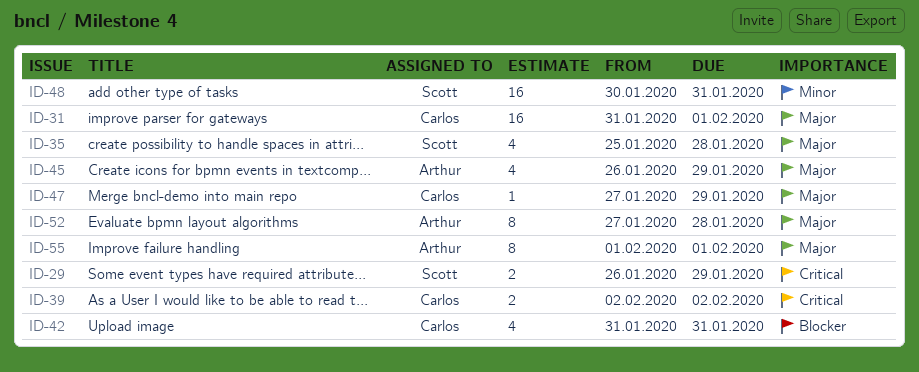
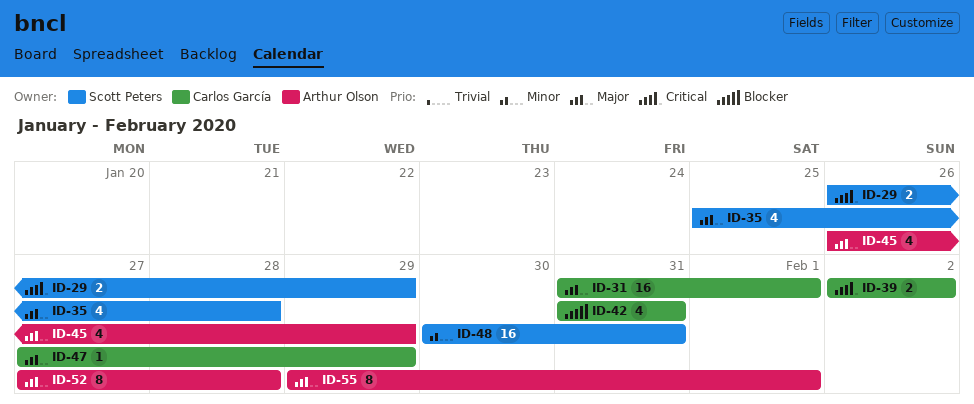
ID-55, start: Feb 1 -> Jan 29

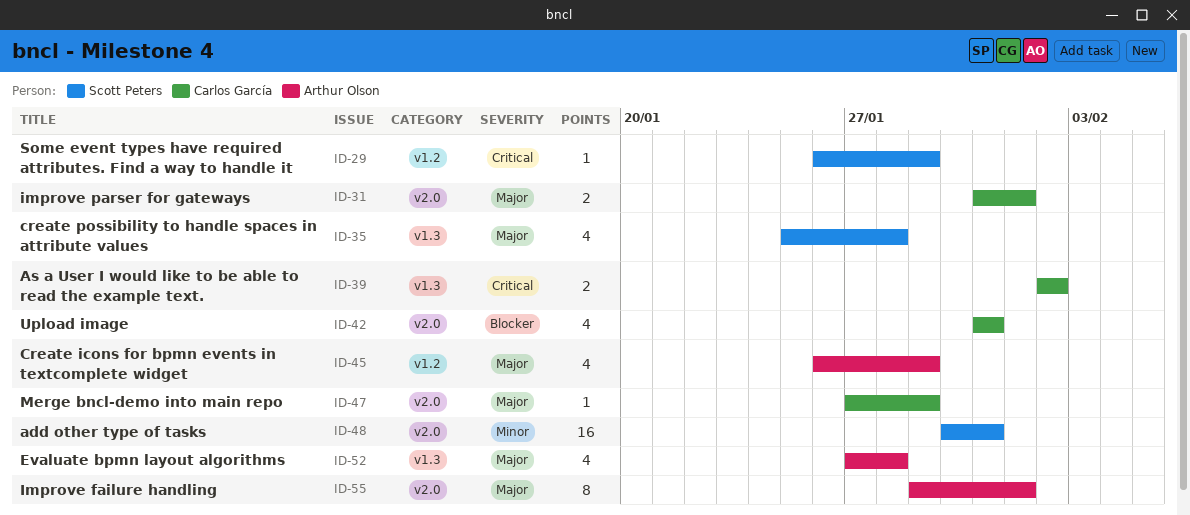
ID-29, estimate: 2 -> 1
ID-31, estimate: 16 -> 2
ID-52, estimate: 8 -> 4

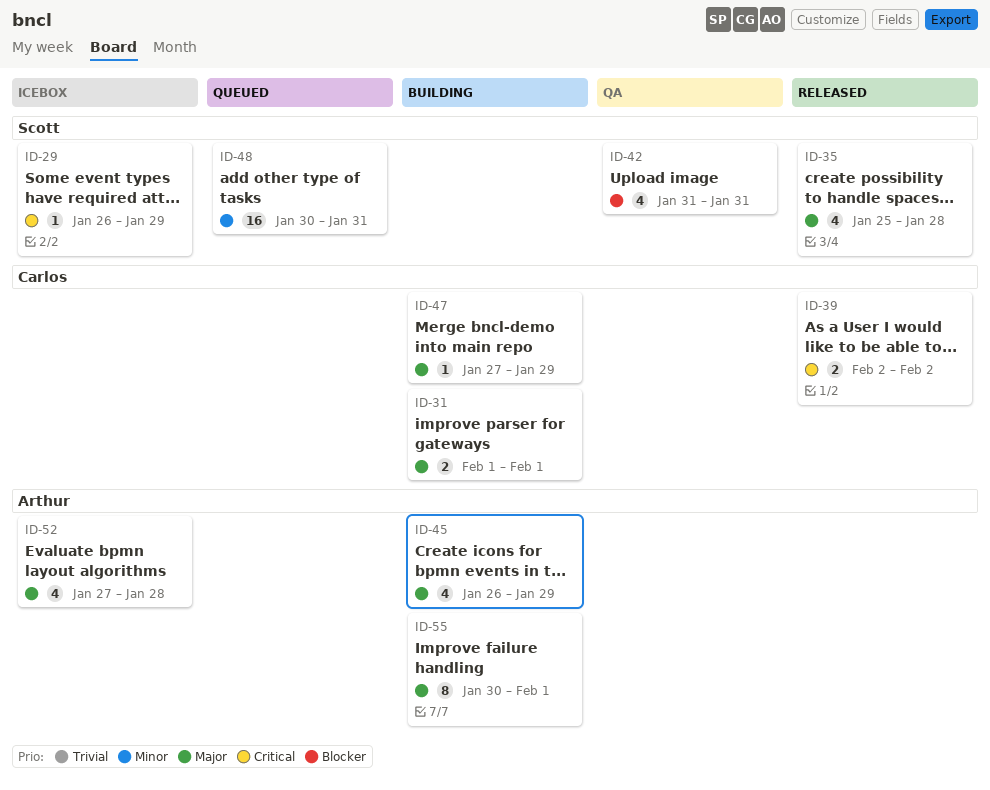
ID-31, start: Jan 31 -> Feb 1
ID-42, owner: Carlos García -> Scott Peters
ID-55, start: Jan 29 -> Jan 30

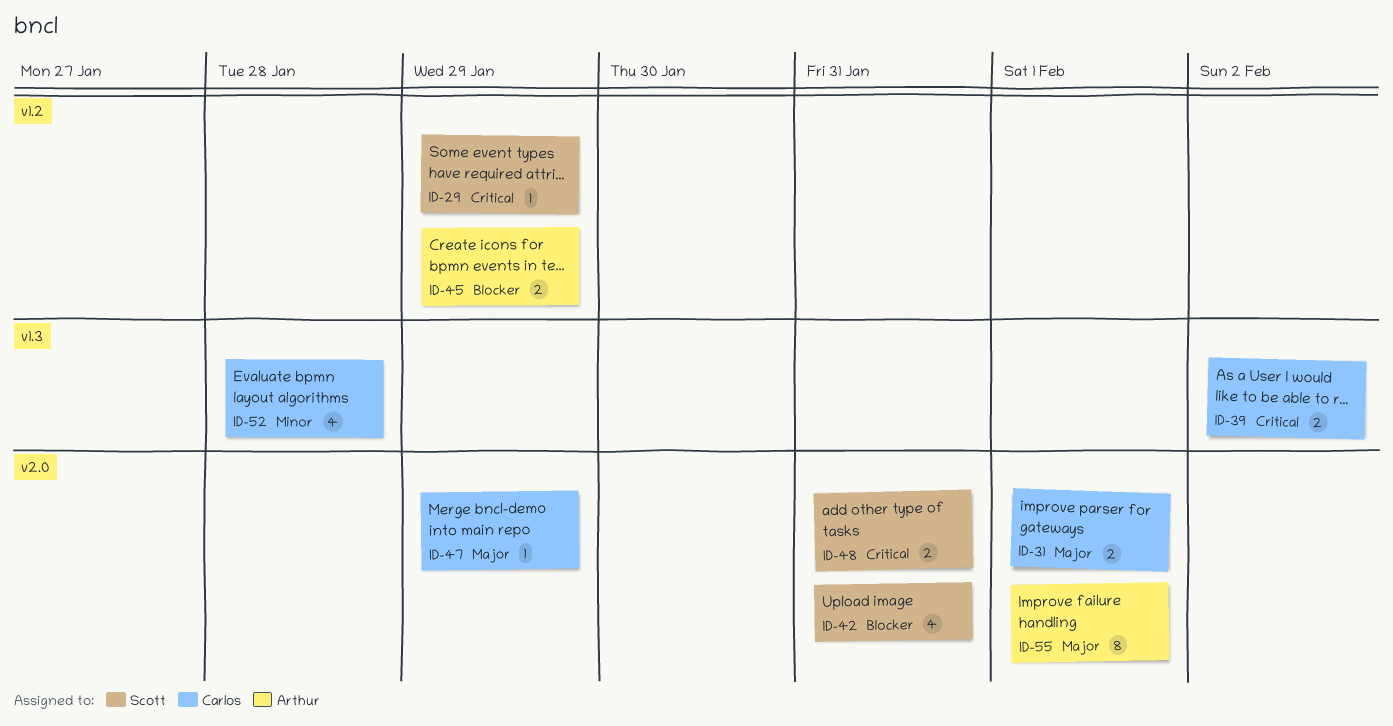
ID-35: present -> none
ID-45, priority: Major -> Blocker
ID-45, estimate: 4 -> 2
ID-48, priority: Minor -> Critical
ID-48, estimate: 16 -> 2
ID-52, owner: Arthur -> Carlos
ID-52, priority: Major -> Minor

